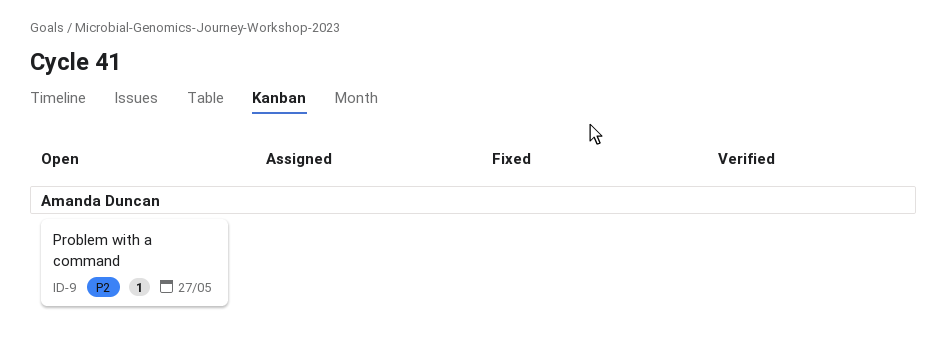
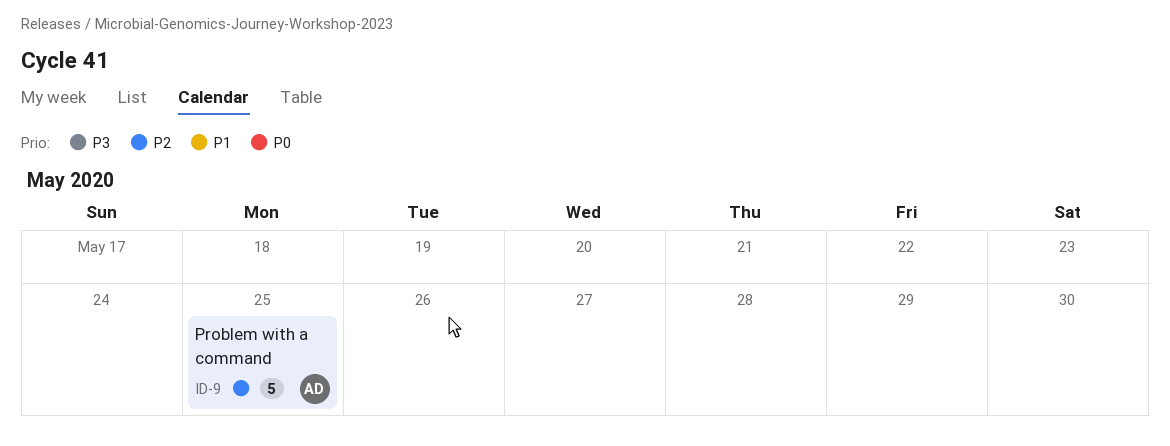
ID-9, estimate: 1 -> 5
ID-9, due: May 27 -> May 25

